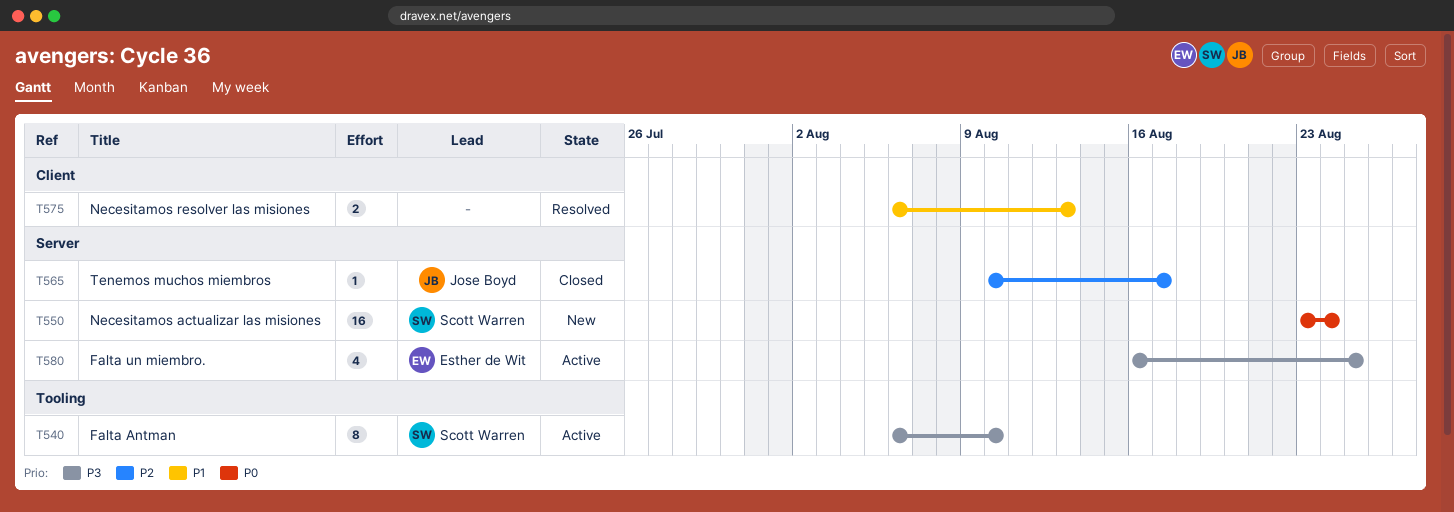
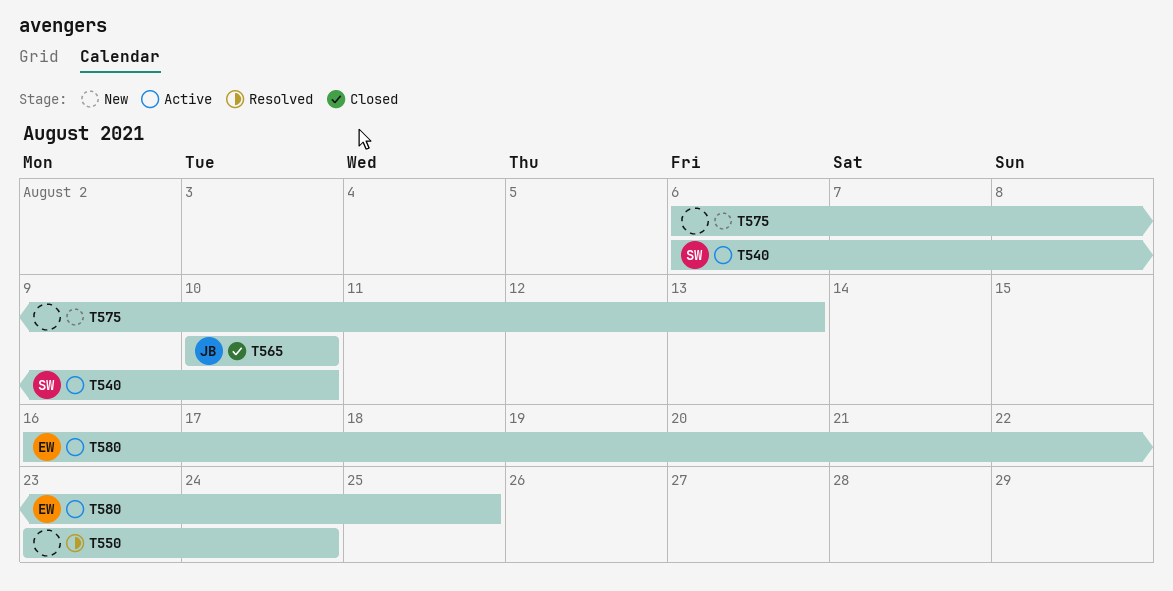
T550, status: New -> Resolved
T550, owner: Scott Warren -> none
T565, due: Aug 17 -> Aug 10
T575, status: Resolved -> New

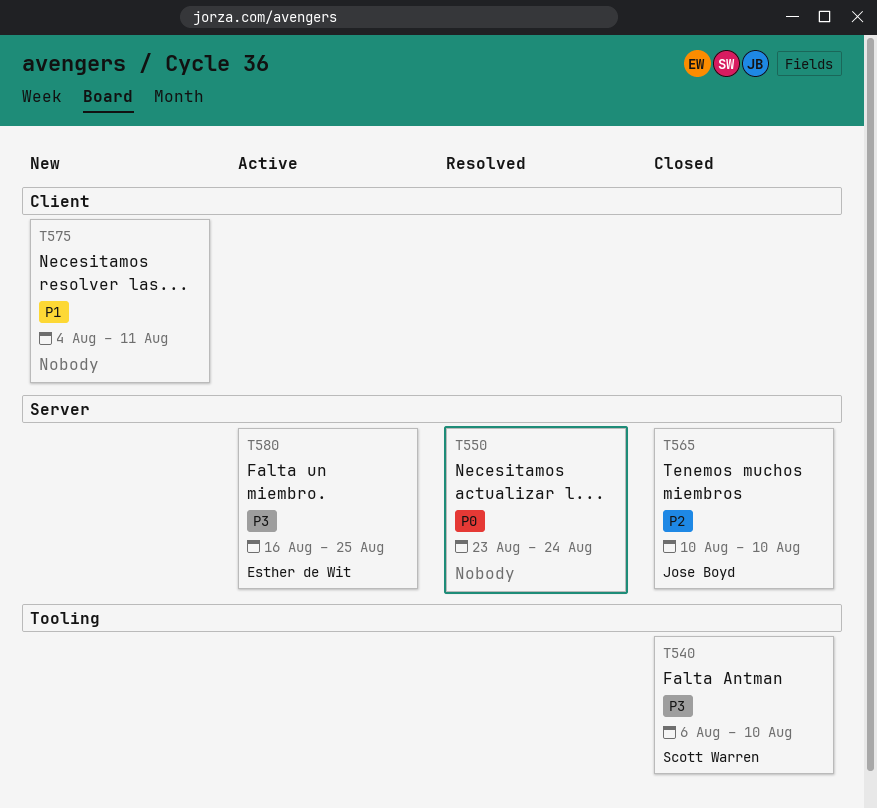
T540, status: Active -> Closed
T575, start: Aug 6 -> Aug 4
T575, due: Aug 13 -> Aug 11

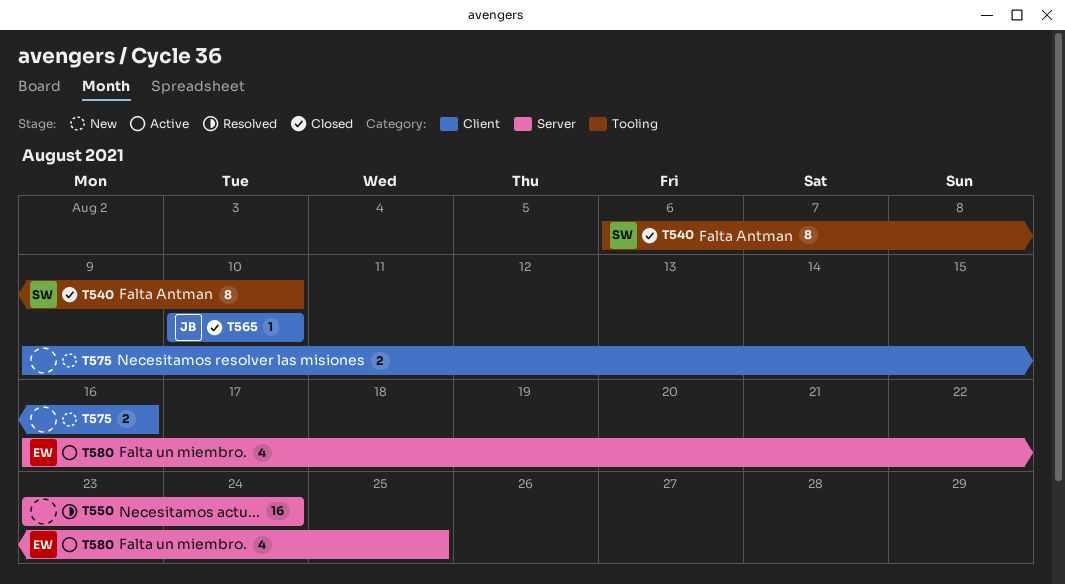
T565, label: Server -> Client
T575, start: Aug 4 -> Aug 9
T575, due: Aug 11 -> Aug 16

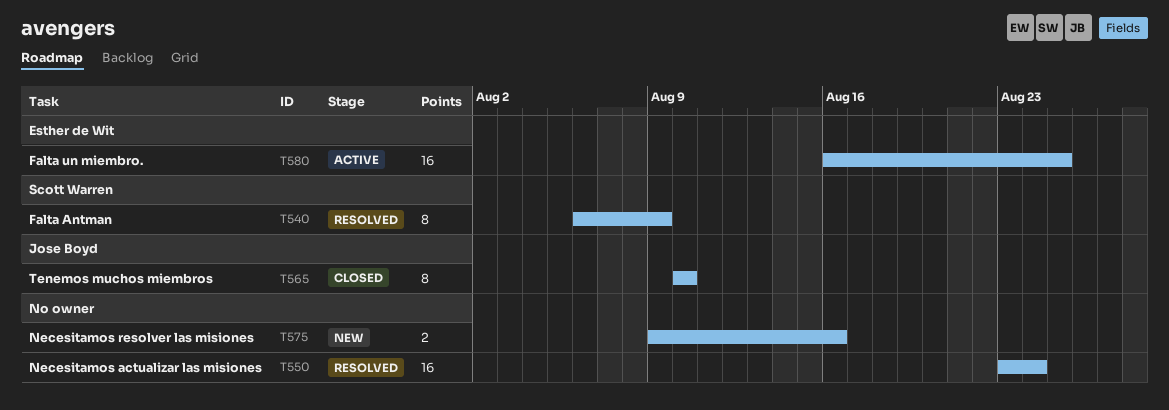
T540, status: Closed -> Resolved
T540, due: Aug 10 -> Aug 9
T565, estimate: 1 -> 8
T580, estimate: 4 -> 16

